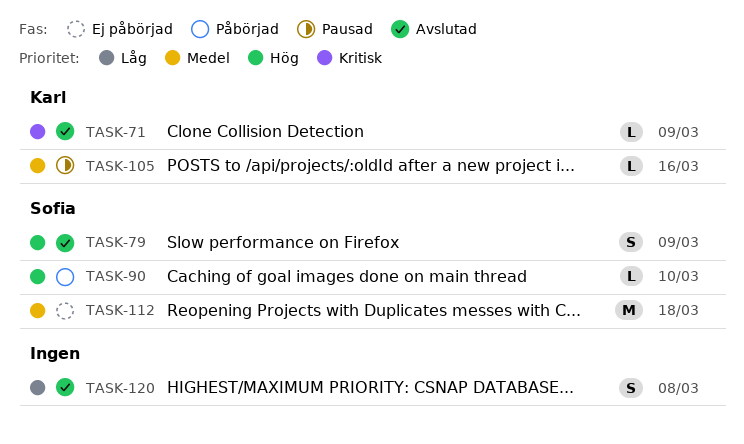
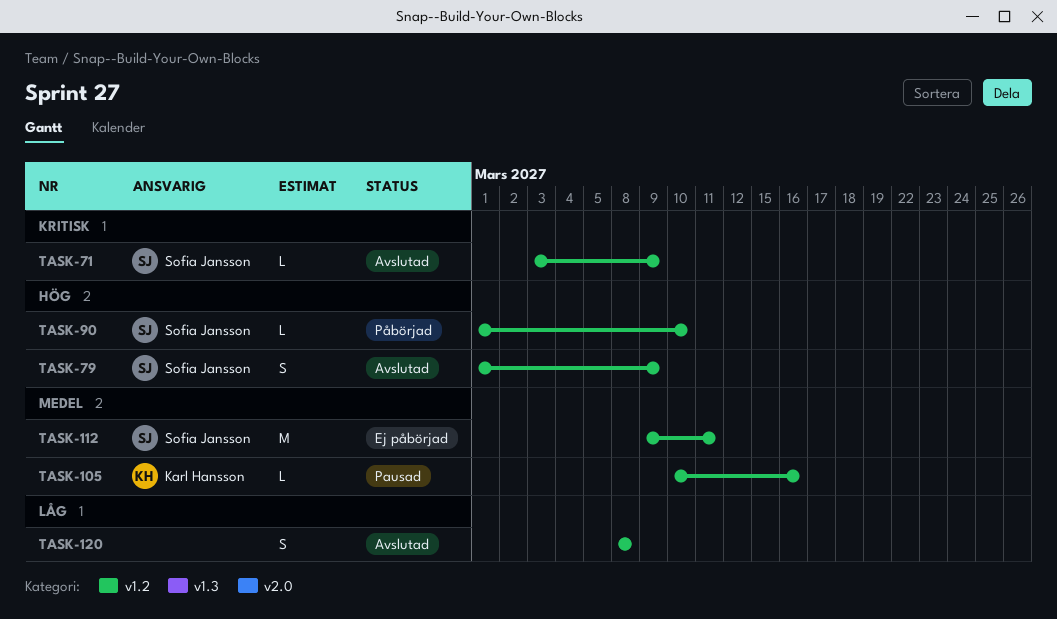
TASK-71, owner: Karl Hansson -> Sofia Jansson
TASK-112, due: Mar 18 -> Mar 11

